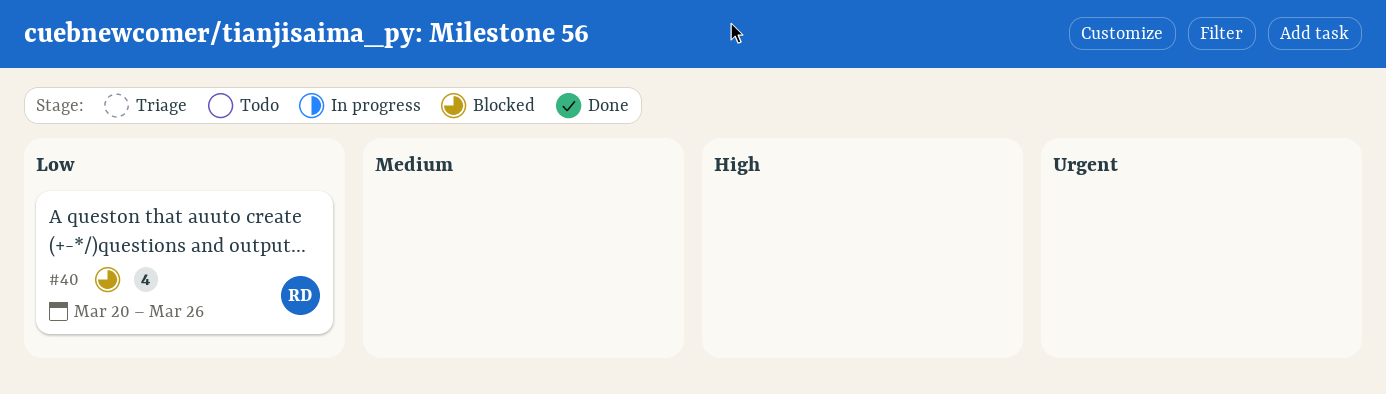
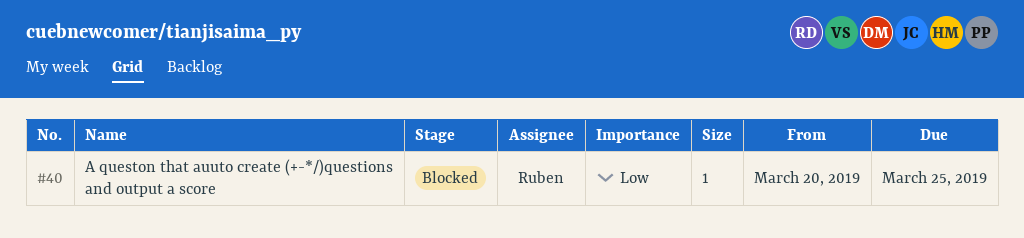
#40, estimate: 4 -> 1
#40, due: Mar 26 -> Mar 25

